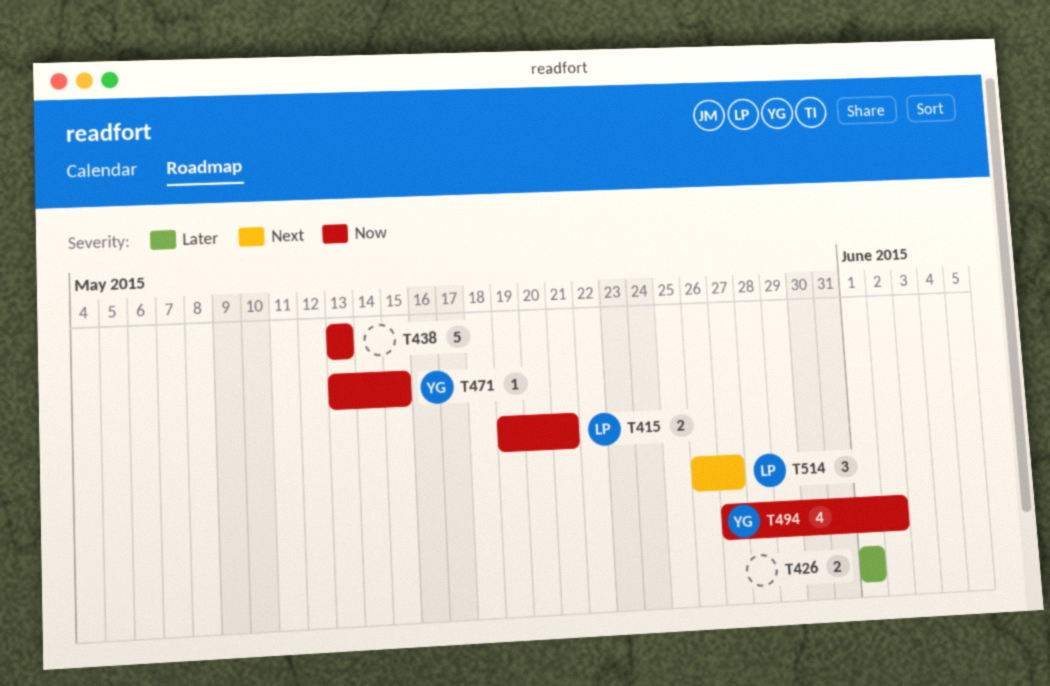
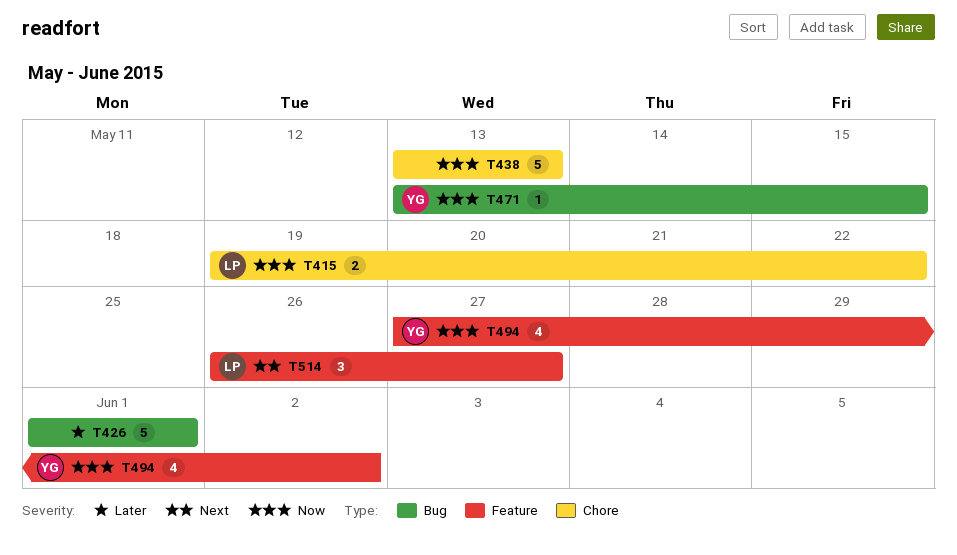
T415, due: May 21 -> May 22
T426, estimate: 2 -> 5

